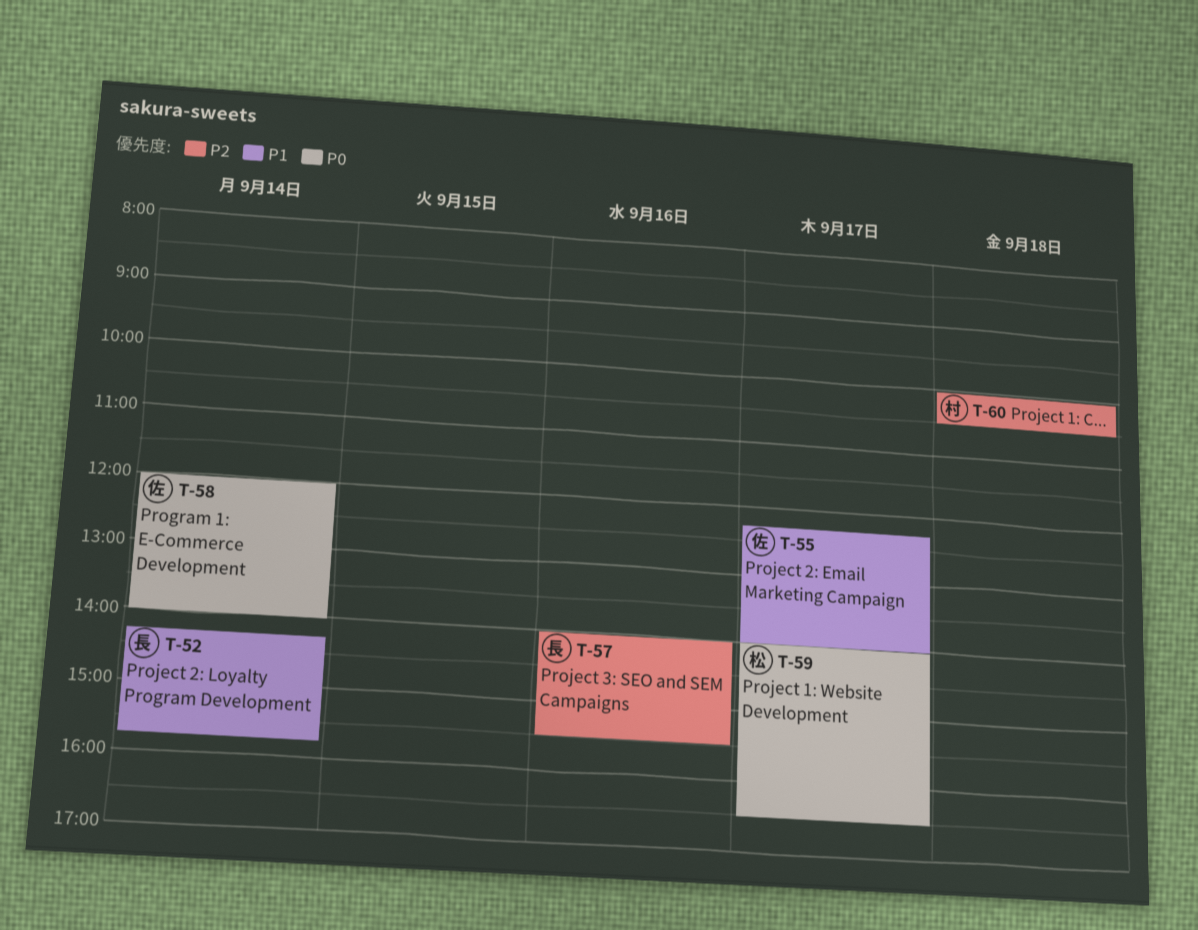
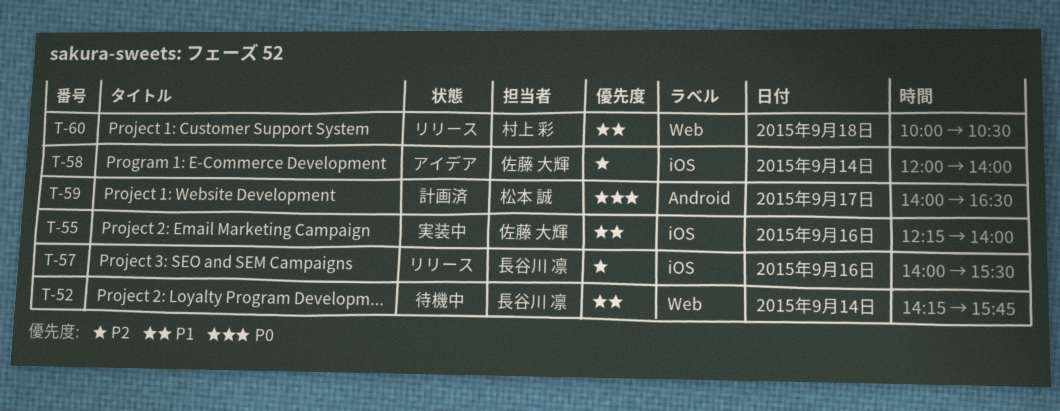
T-55, day: Sep 17 -> Sep 16
T-58, priority: P0 -> P2
T-60, priority: P2 -> P1

